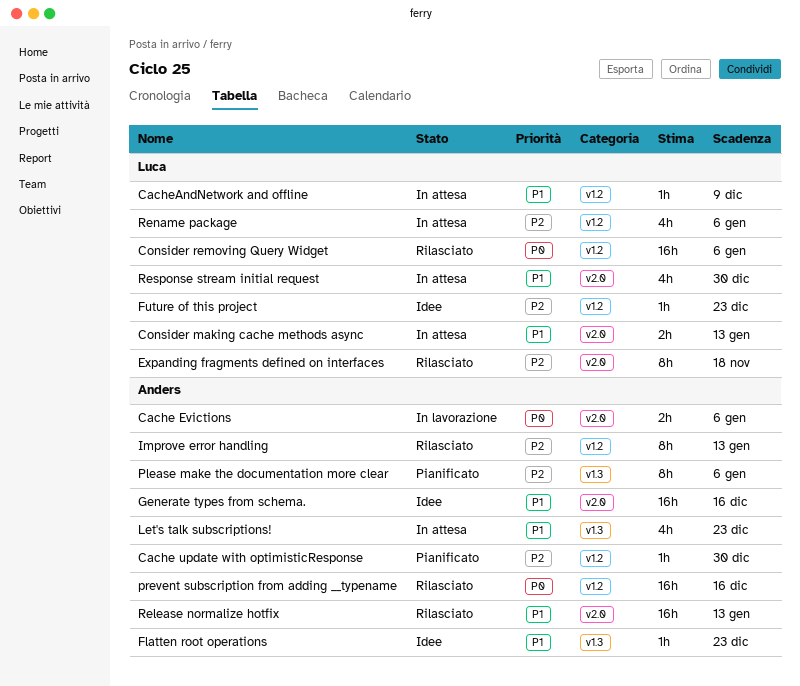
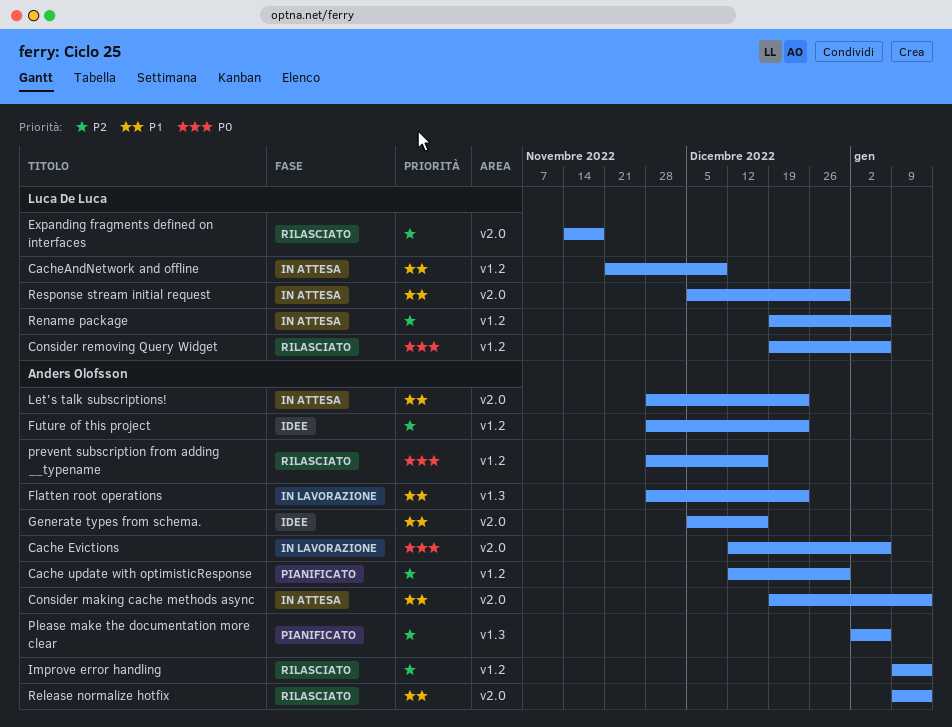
Consider making cache methods async, owner: Luca De Luca -> Anders Olofsson
Flatten root operations, status: Idee -> In lavorazione
Future of this project, owner: Luca De Luca -> Anders Olofsson
Let's talk subscriptions!, label: v1.3 -> v2.0

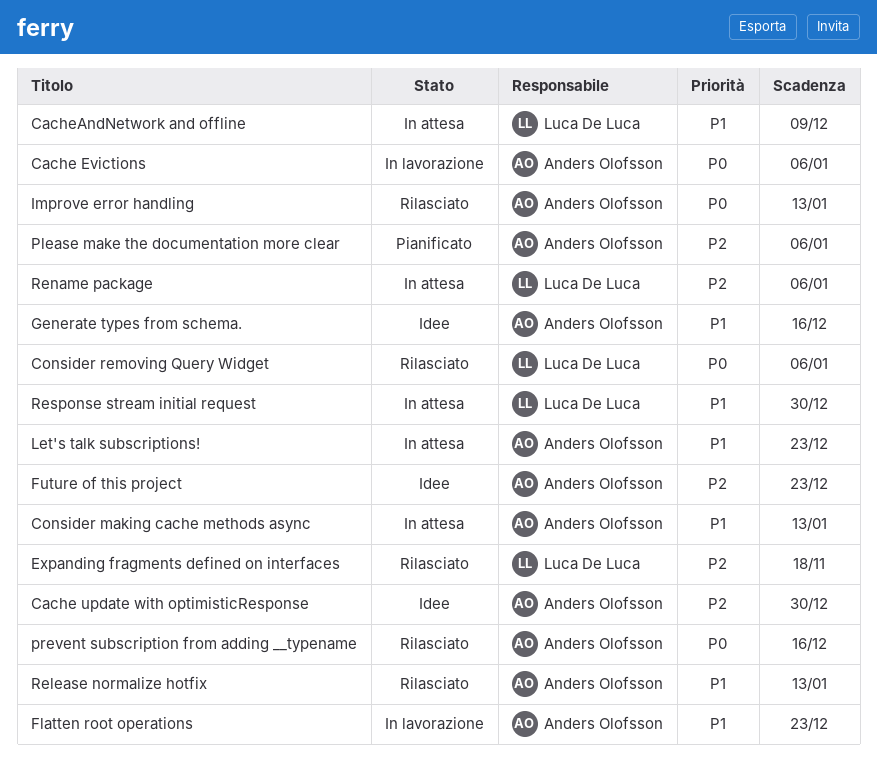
Cache update with optimisticResponse, status: Pianificato -> Idee
Improve error handling, priority: P2 -> P0

